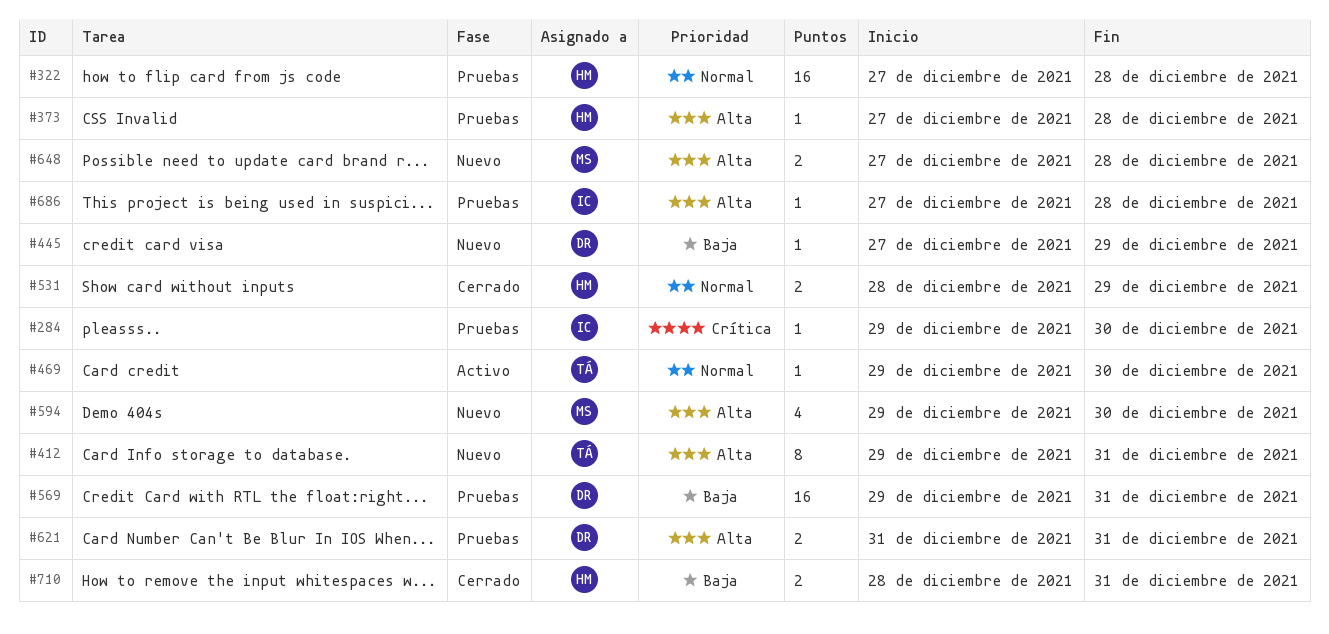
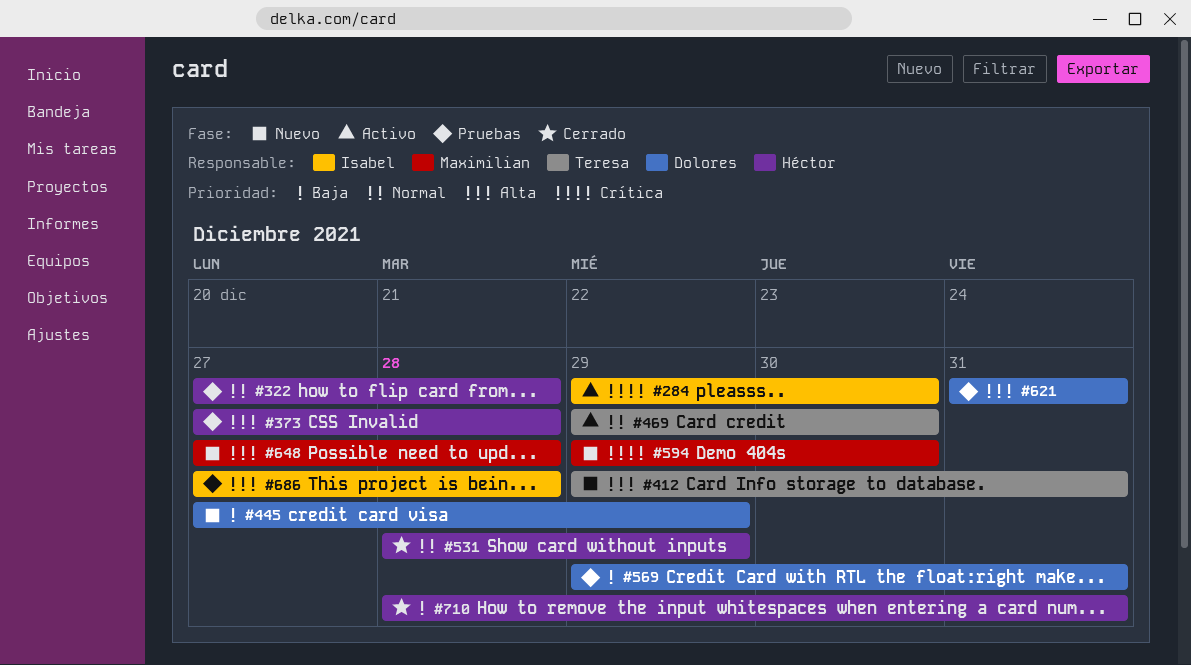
#284, status: Pruebas -> Activo
#594, priority: Alta -> Crítica

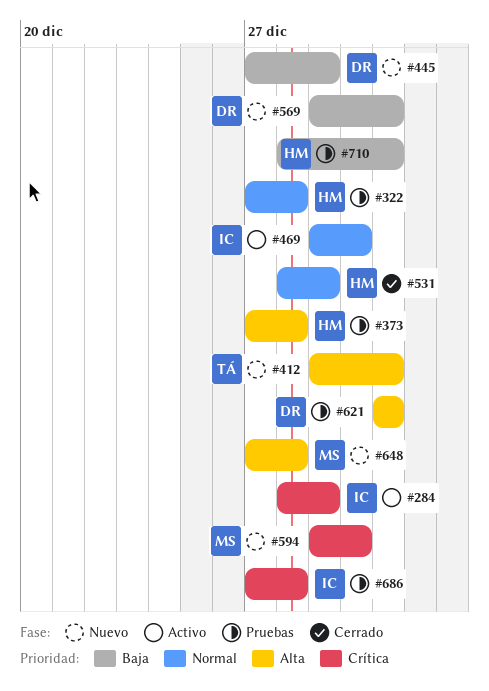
#284, start: Dec 29 -> Dec 28
#284, due: Dec 30 -> Dec 29
#469, owner: Teresa -> Isabel
#569, status: Pruebas -> Nuevo
#686, priority: Alta -> Crítica
#710, status: Cerrado -> Pruebas

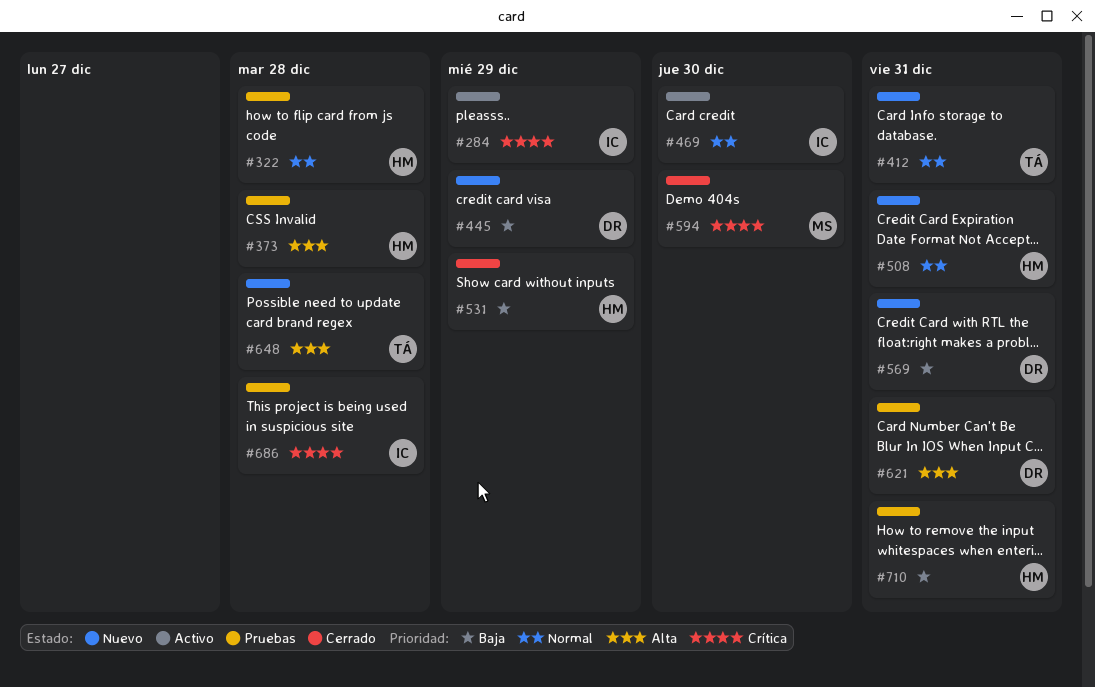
#412, priority: Alta -> Normal
#508: none -> present
#531, priority: Normal -> Baja
#594, status: Nuevo -> Cerrado
#648, owner: MS -> TÁ

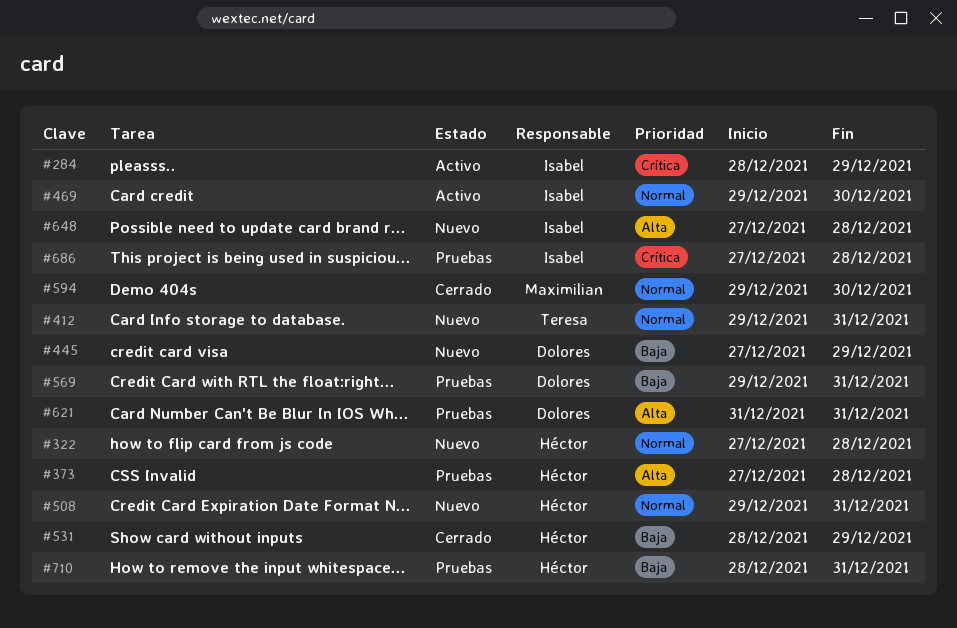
#322, status: Pruebas -> Nuevo
#569, status: Nuevo -> Pruebas
#594, priority: Crítica -> Normal
#648, owner: Teresa -> Isabel

